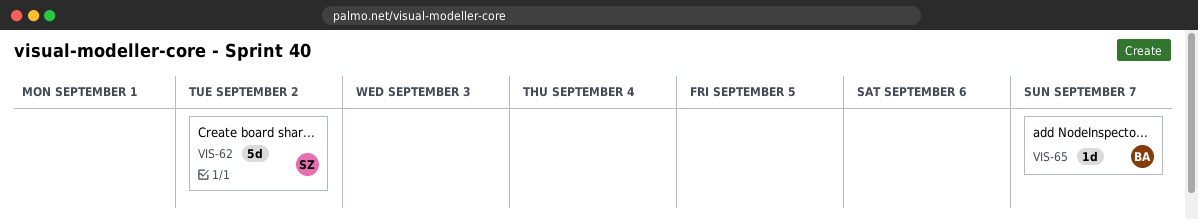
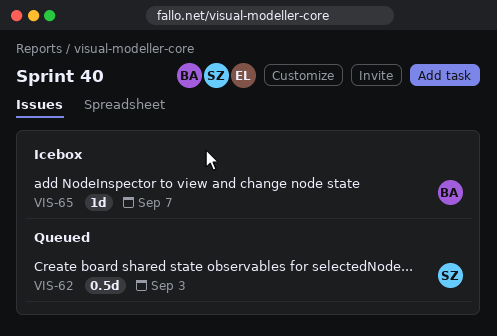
VIS-62, estimate: 5d -> 0.5d
VIS-62, due: Sep 2 -> Sep 3

